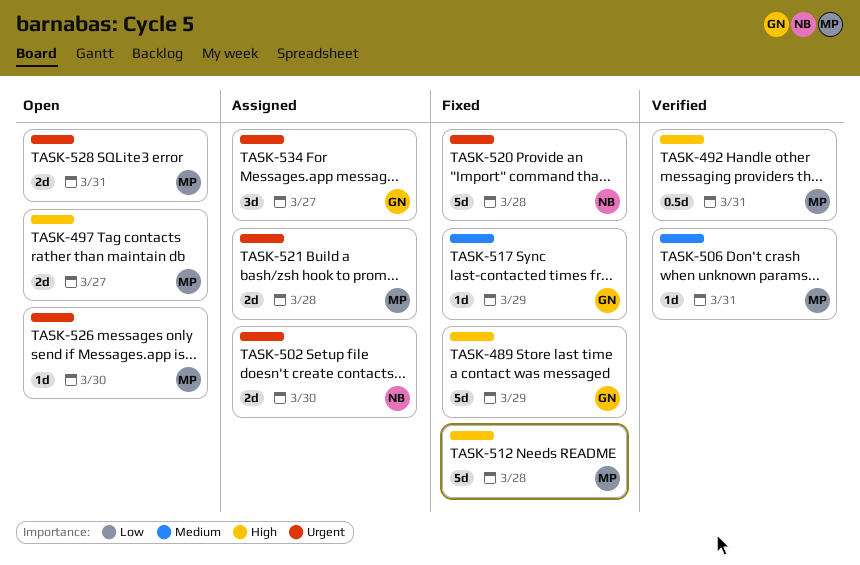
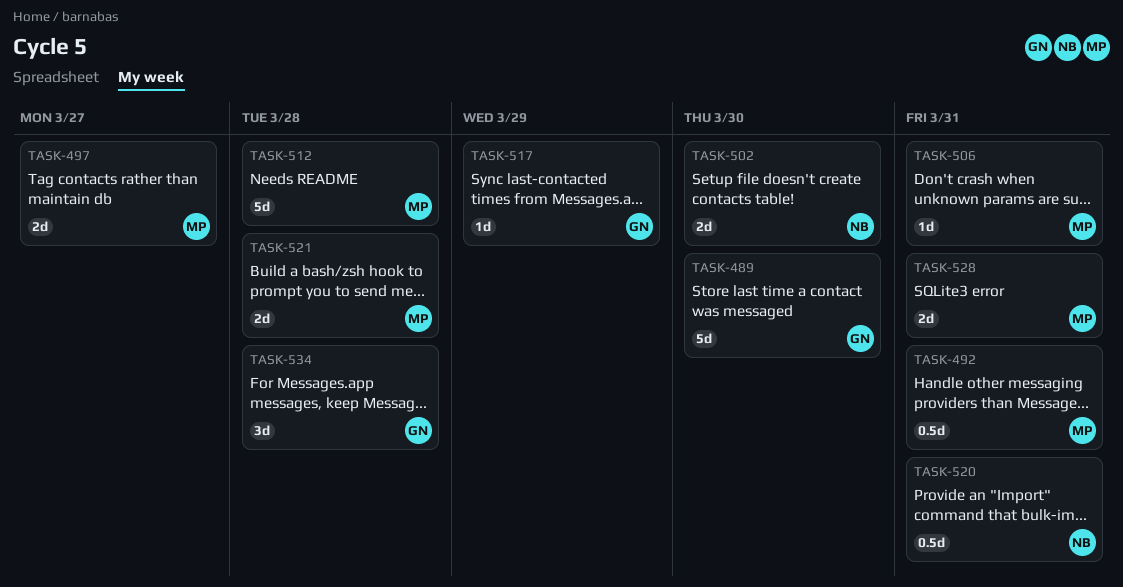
TASK-489, due: Mar 29 -> Mar 30
TASK-520, estimate: 5d -> 0.5d
TASK-520, due: Mar 28 -> Mar 31
TASK-526: present -> none
TASK-534, due: Mar 27 -> Mar 28

